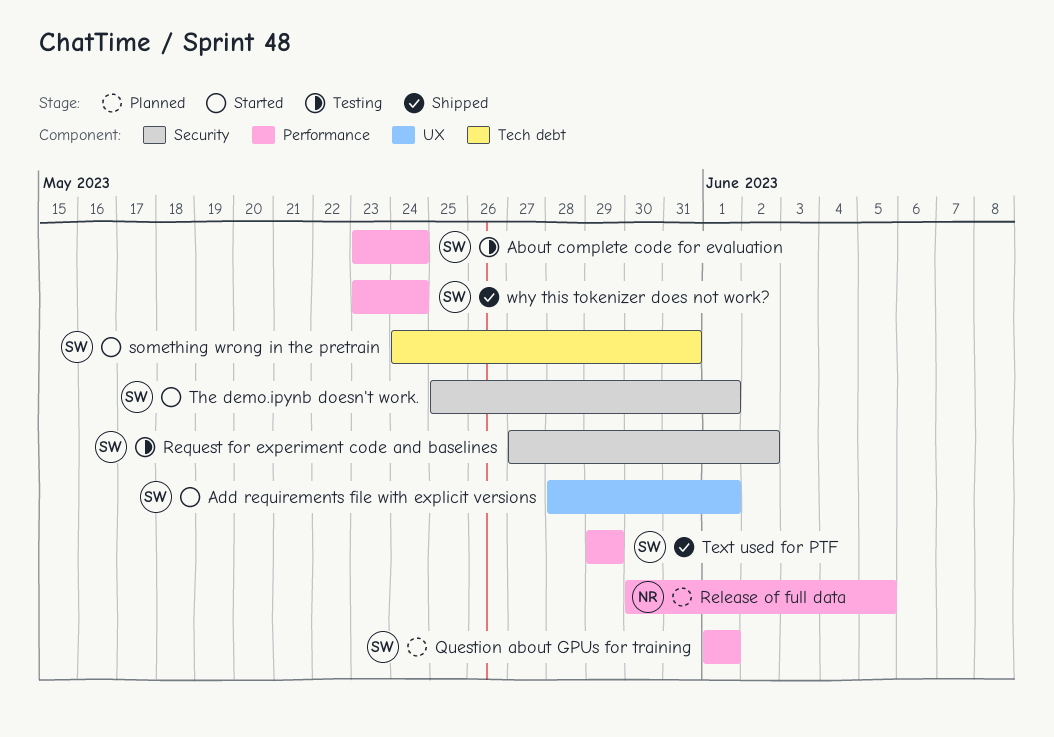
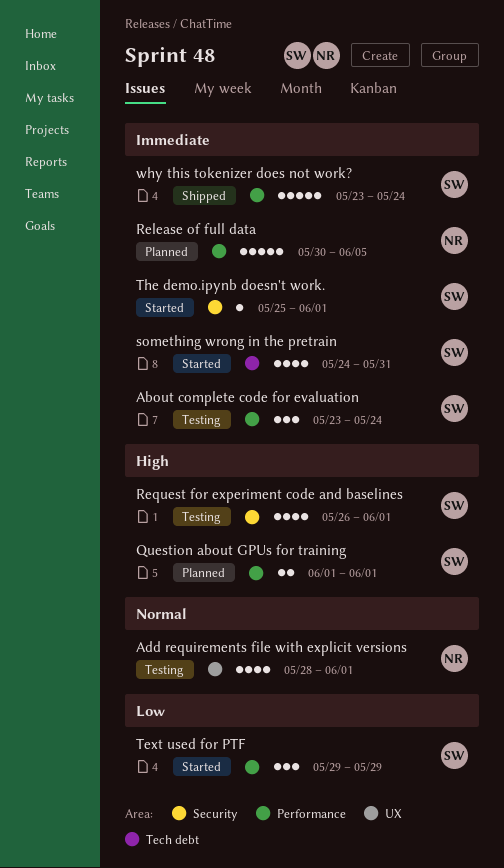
Add requirements file with explicit versions, status: Started -> Testing
Add requirements file with explicit versions, owner: SW -> NR
Request for experiment code and baselines, start: May 27 -> May 26
Request for experiment code and baselines, due: Jun 2 -> Jun 1
Text used for PTF, status: Shipped -> Started

